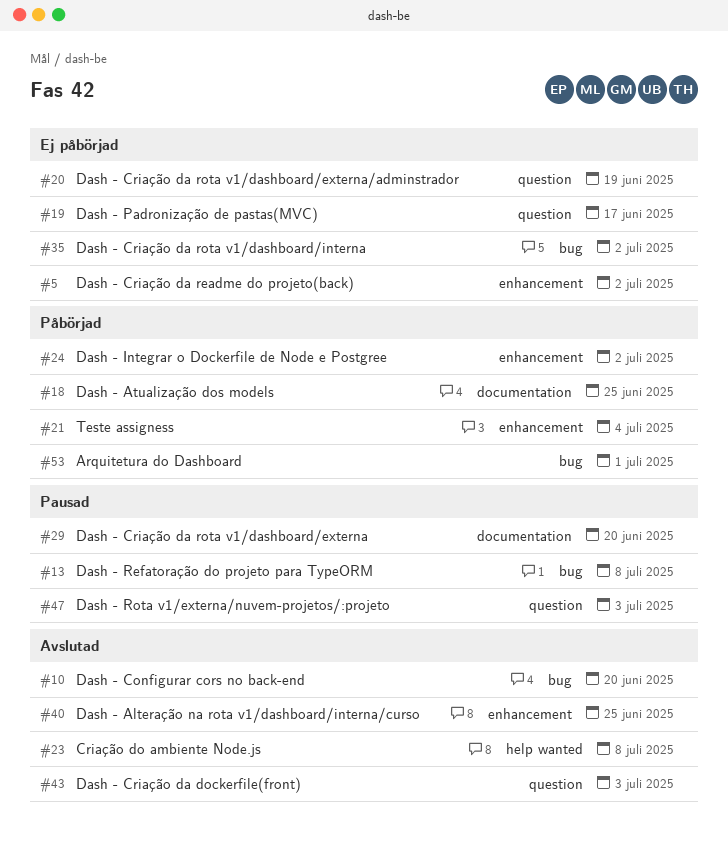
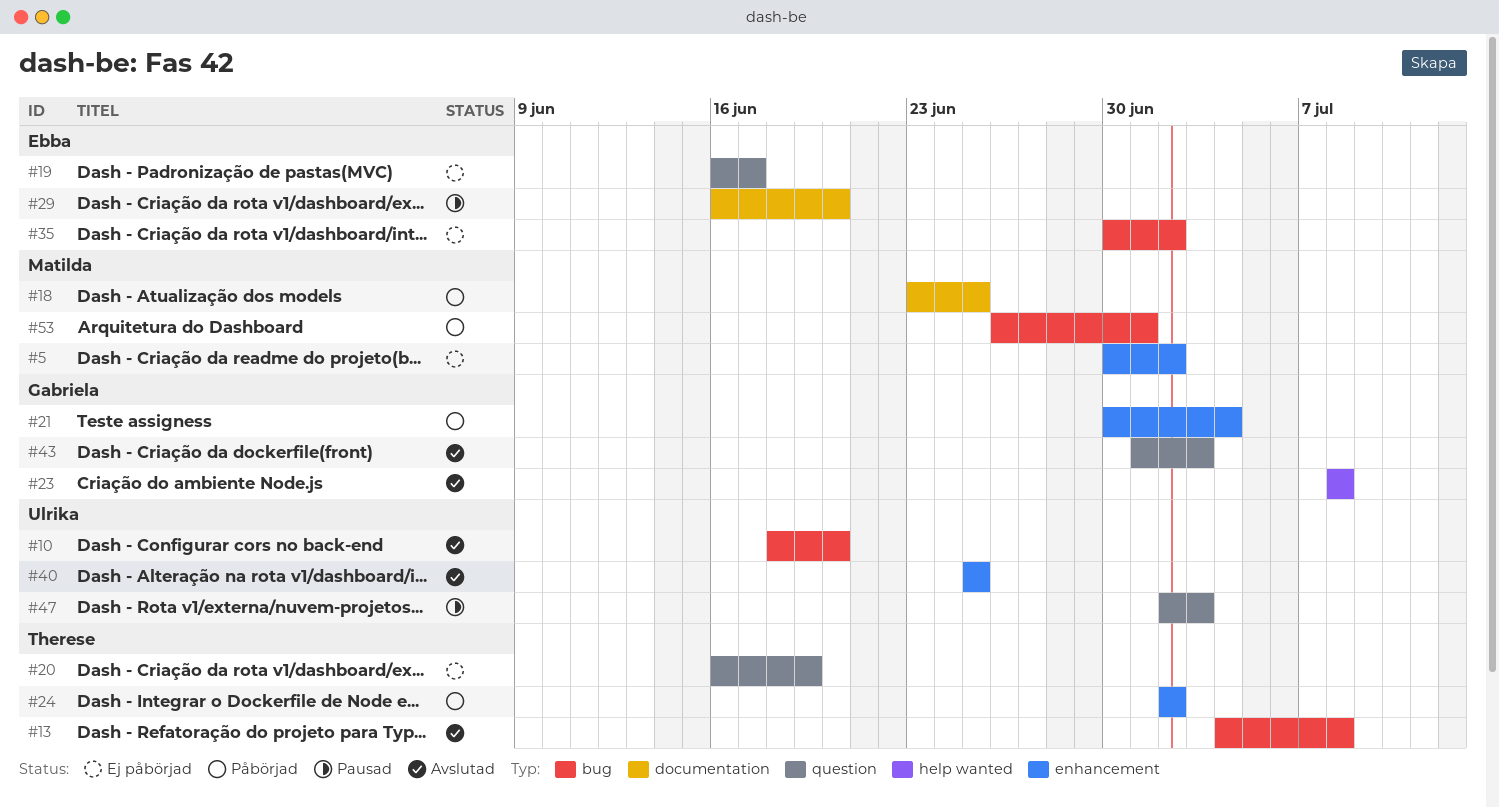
#13, status: Pausad -> Avslutad

